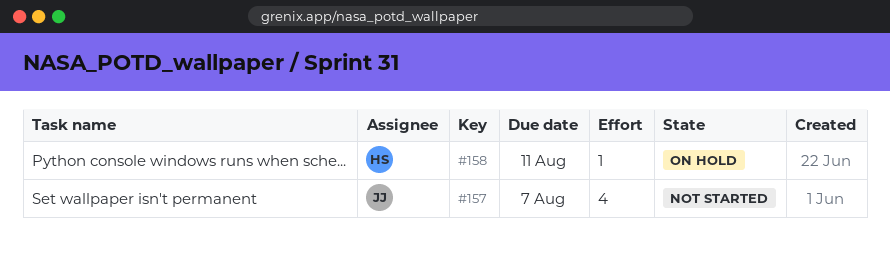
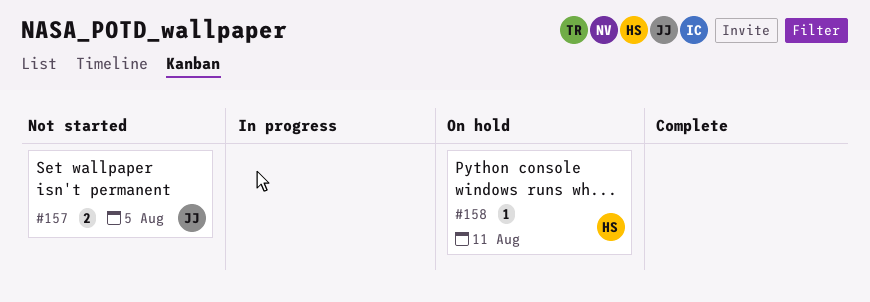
#157, estimate: 4 -> 2
#157, due: Aug 7 -> Aug 5

